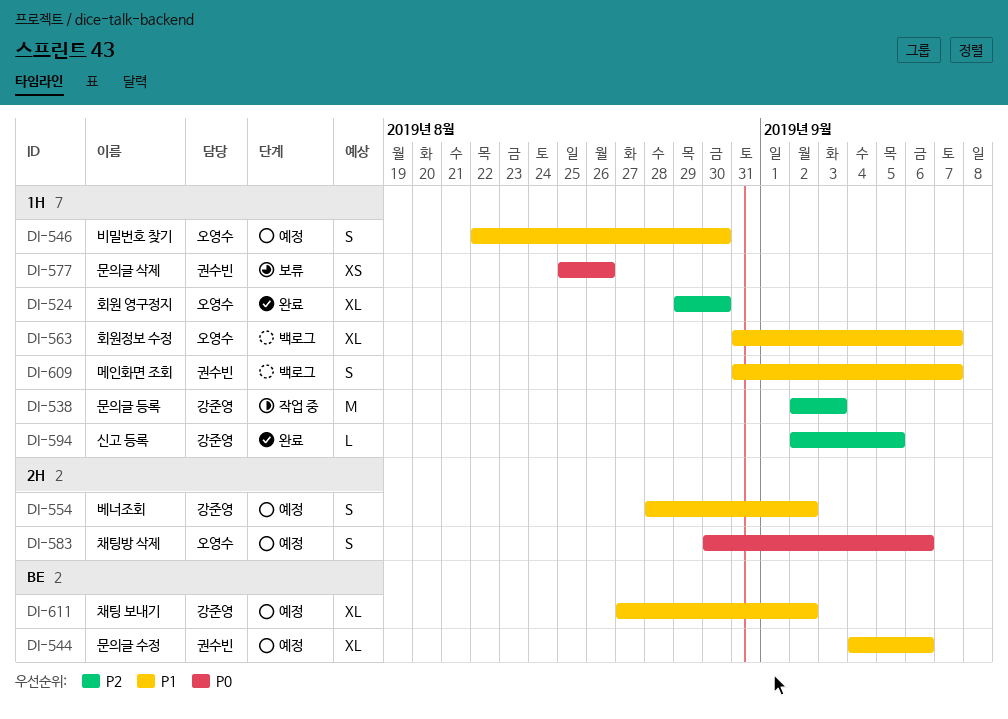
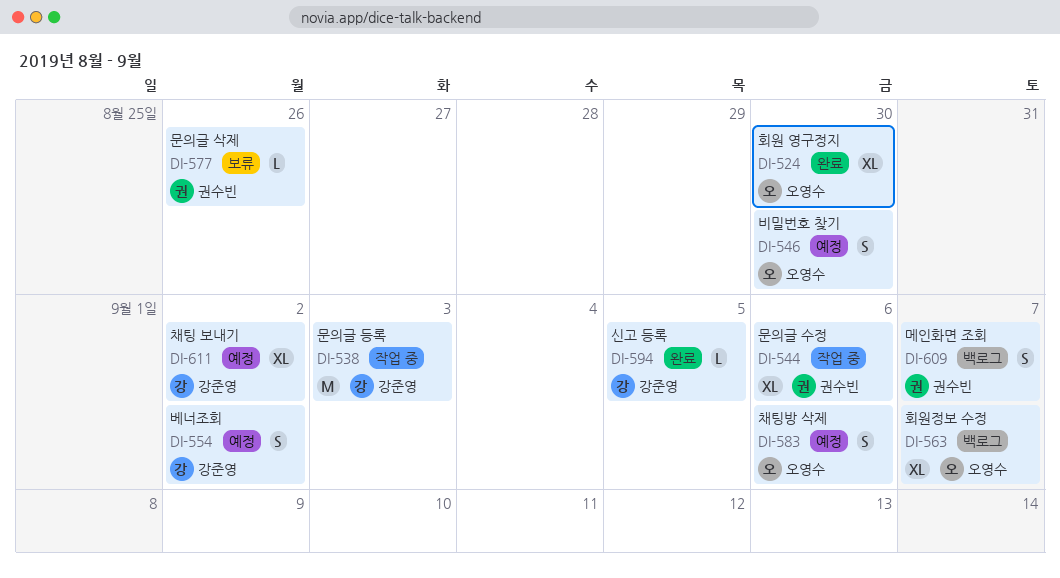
DI-544, status: 예정 -> 작업 중
DI-577, estimate: XS -> L

